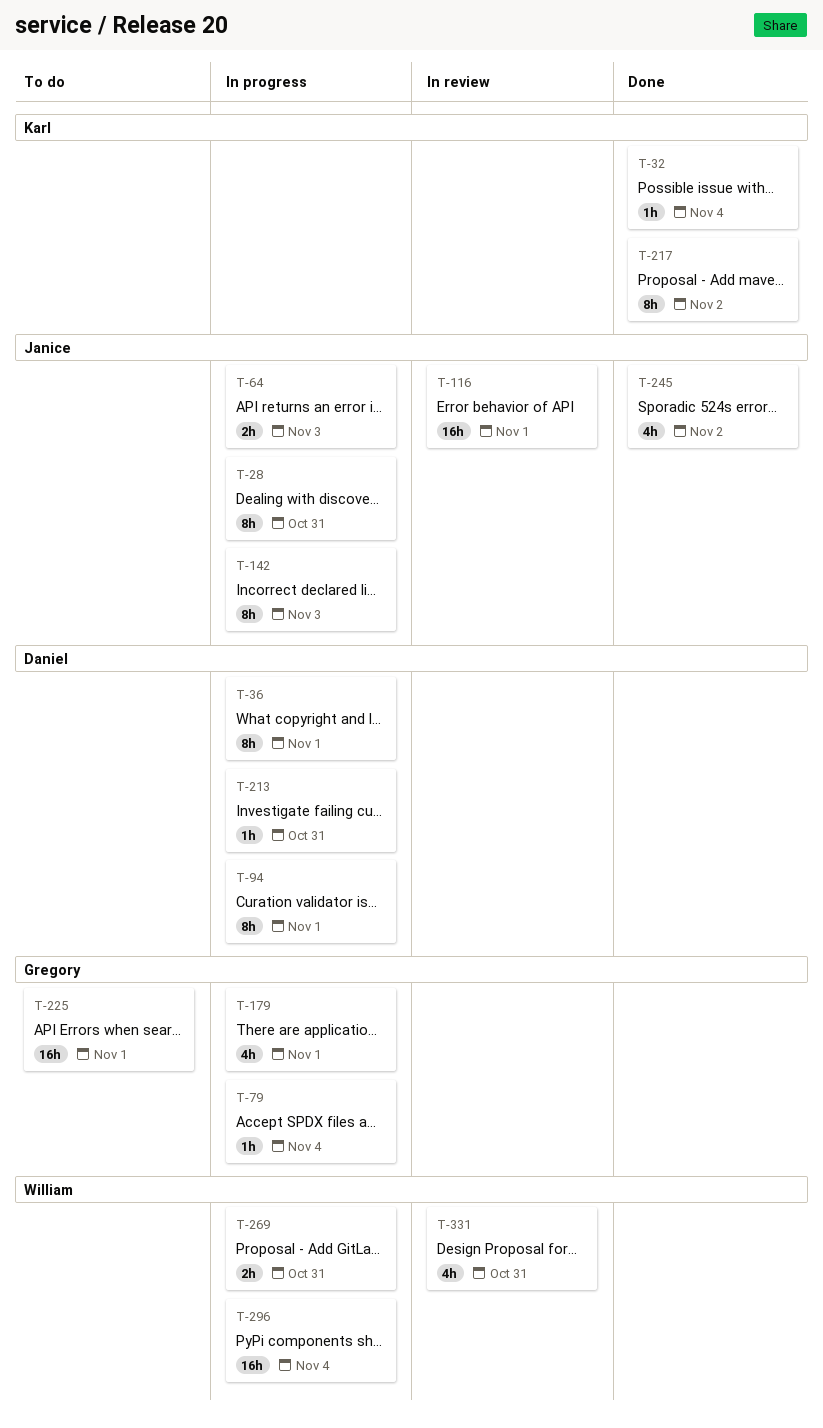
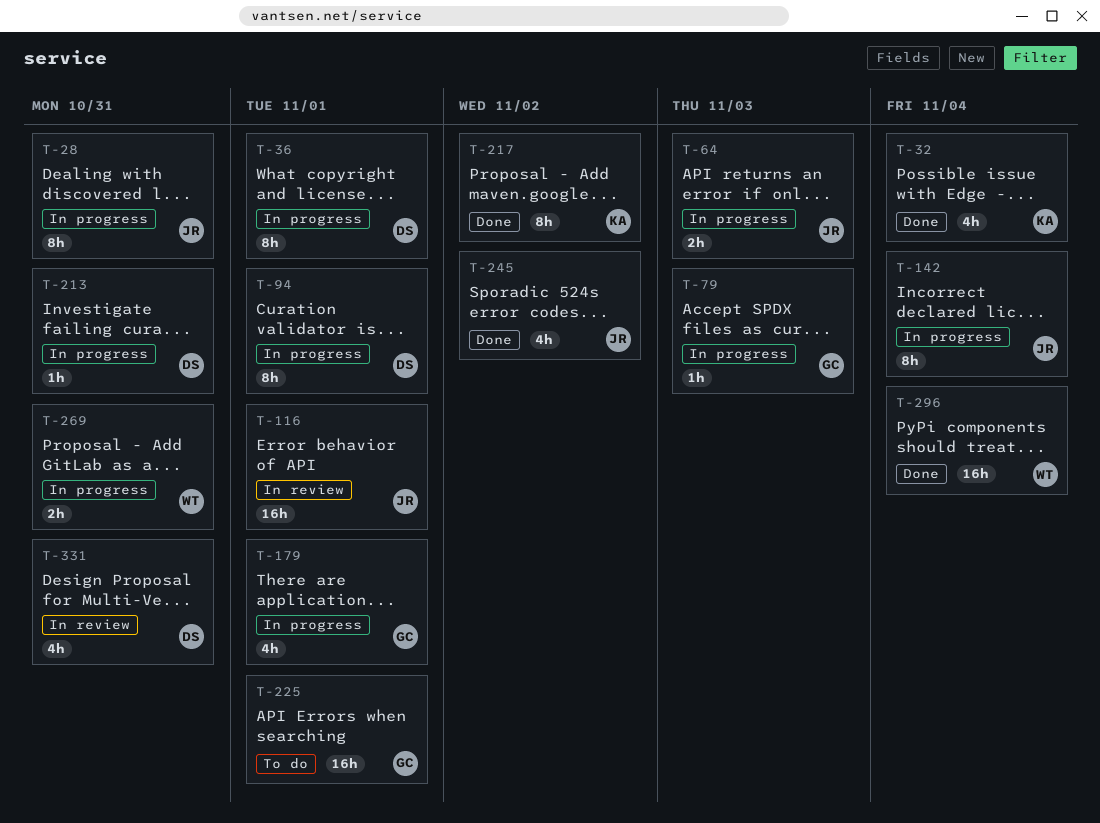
T-32, estimate: 1h -> 4h
T-79, due: Nov 4 -> Nov 3
T-142, due: Nov 3 -> Nov 4
T-296, status: In progress -> Done
T-331, owner: William -> Daniel

